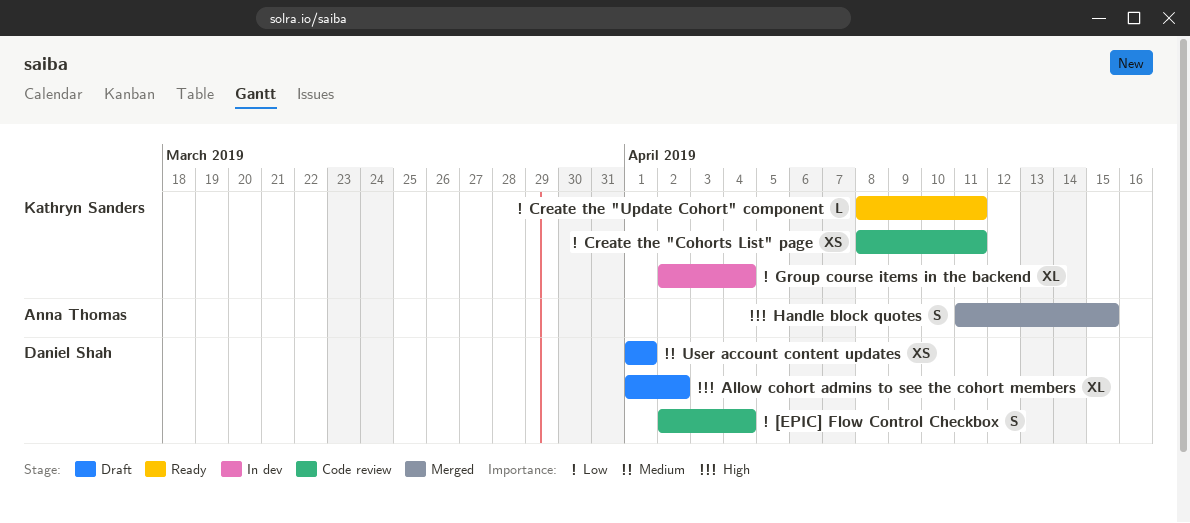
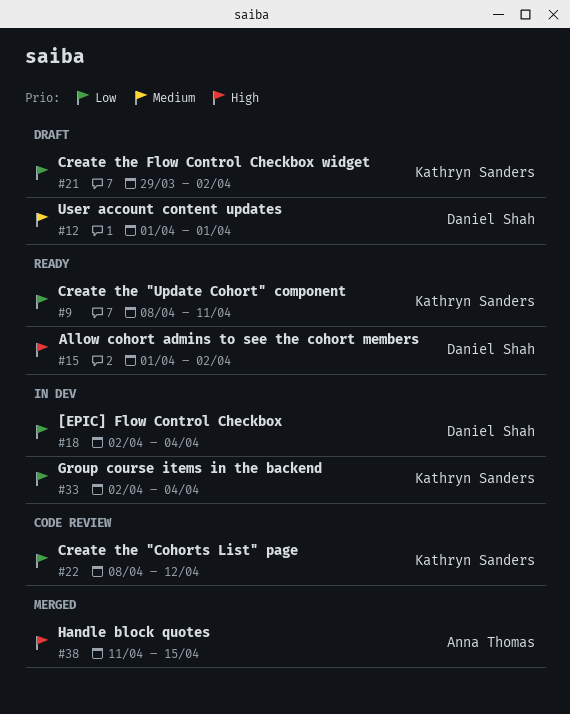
[EPIC] Flow Control Checkbox, status: Code review -> In dev
Allow cohort admins to see the cohort members, status: Draft -> Ready
Create the "Cohorts List" page, due: Apr 11 -> Apr 12
Create the Flow Control Checkbox widget: none -> present

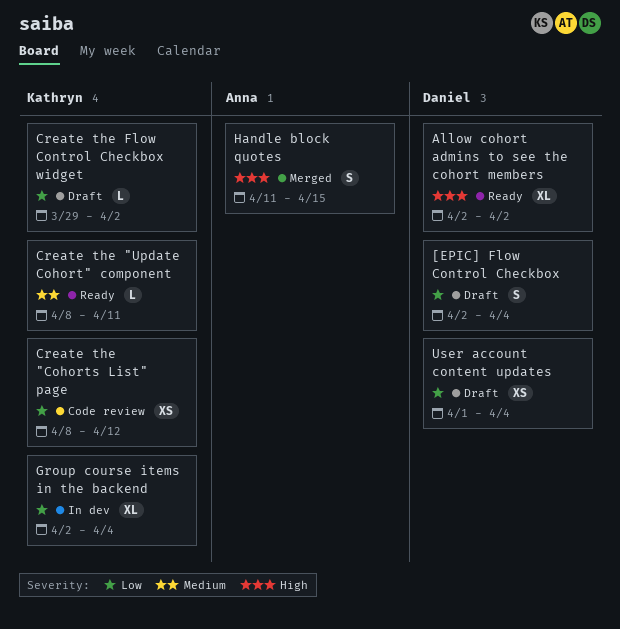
[EPIC] Flow Control Checkbox, status: In dev -> Draft
Allow cohort admins to see the cohort members, start: Apr 1 -> Apr 2
Create the "Update Cohort" component, priority: Low -> Medium
User account content updates, priority: Medium -> Low
User account content updates, due: Apr 1 -> Apr 4

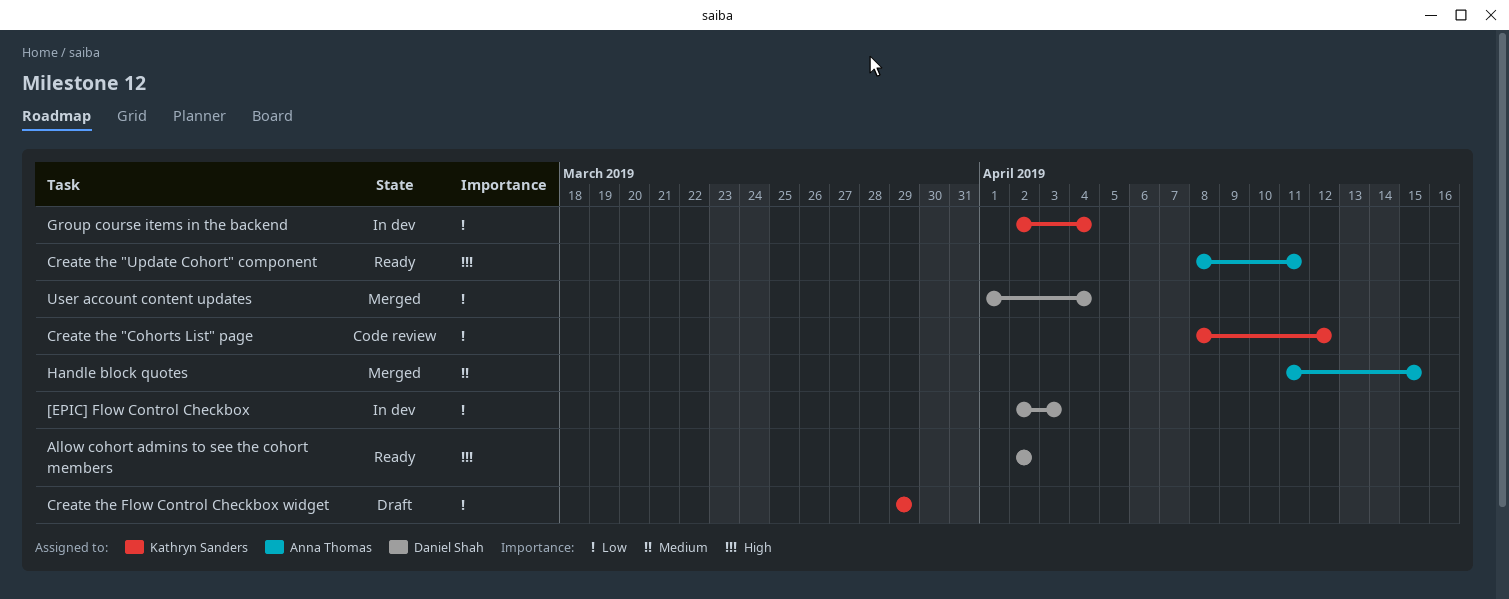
[EPIC] Flow Control Checkbox, status: Draft -> In dev
[EPIC] Flow Control Checkbox, due: Apr 4 -> Apr 3
Create the "Update Cohort" component, owner: Kathryn Sanders -> Anna Thomas
Create the "Update Cohort" component, priority: Medium -> High
Create the Flow Control Checkbox widget, due: Apr 2 -> Mar 29
Handle block quotes, priority: High -> Medium
User account content updates, status: Draft -> Merged

